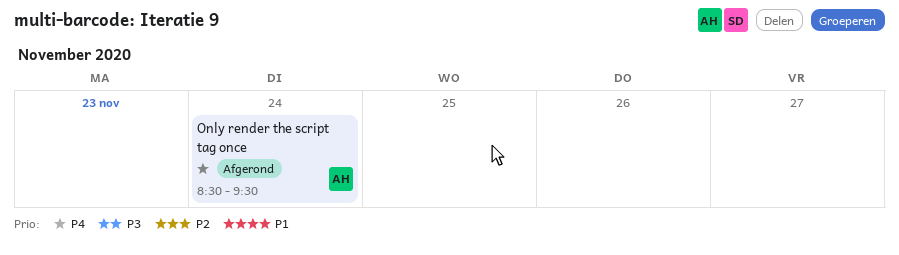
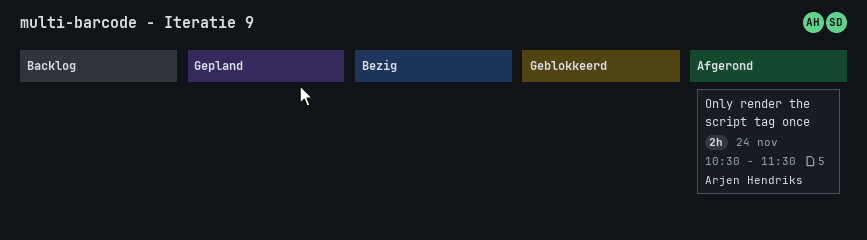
Only render the script tag once, begins: 08:30 -> 10:30
Only render the script tag once, ends: 09:30 -> 11:30

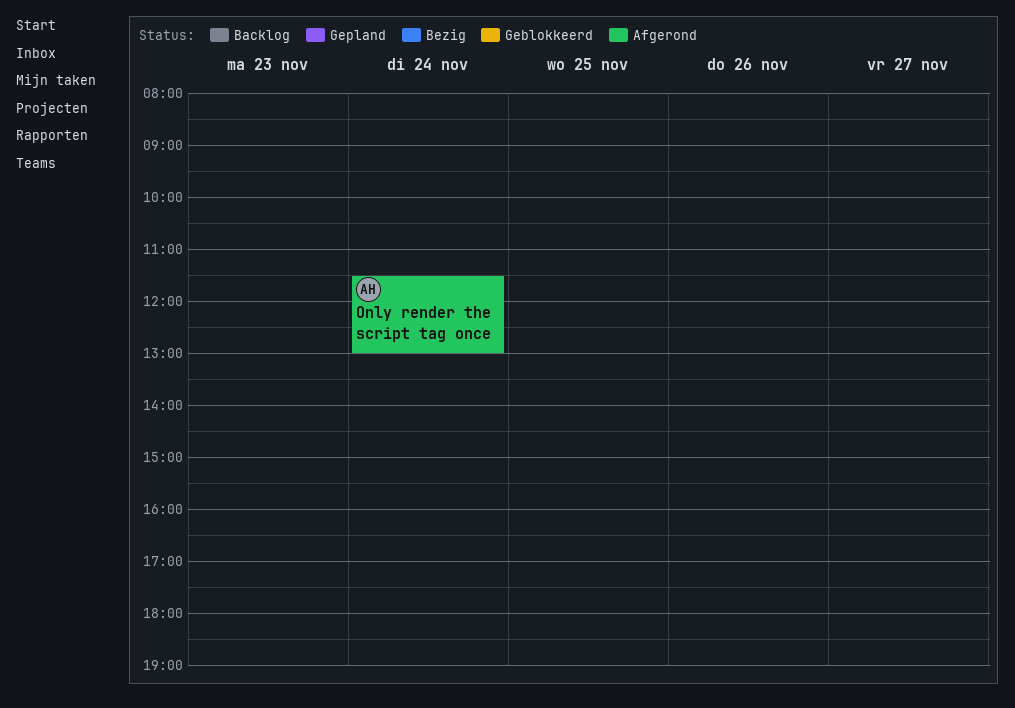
Only render the script tag once, begins: 10:30 -> 11:30
Only render the script tag once, ends: 11:30 -> 13:00

